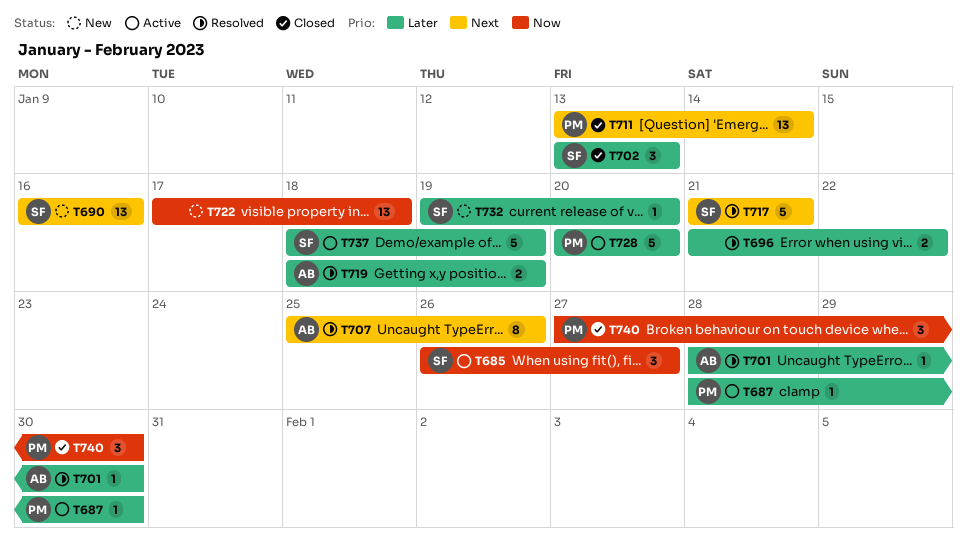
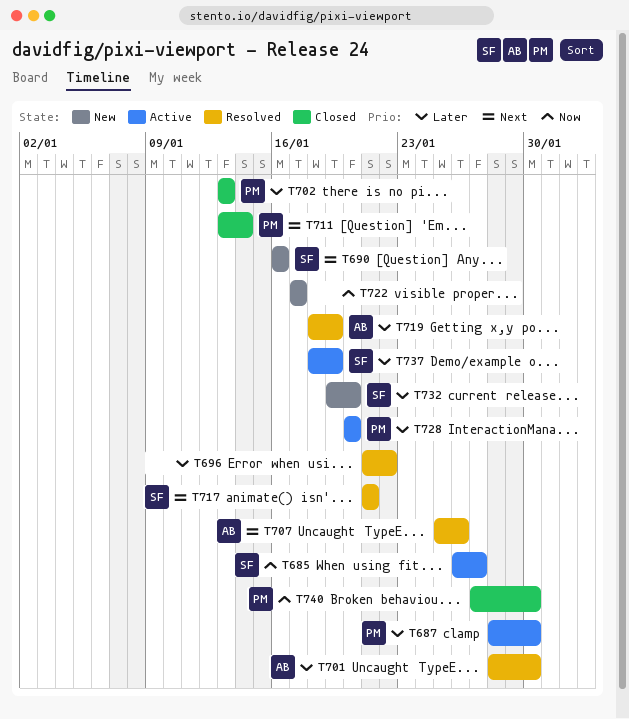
T702, owner: SF -> PM
T722, due: Jan 18 -> Jan 17

